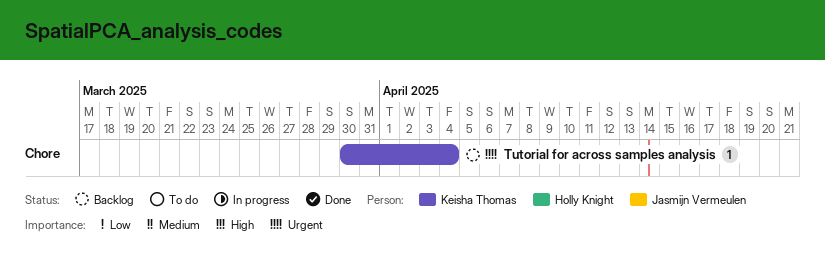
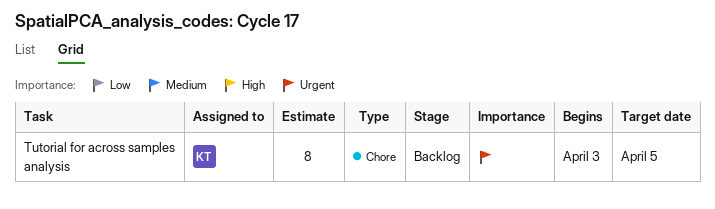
Tutorial for across samples analysis, estimate: 1 -> 8
Tutorial for across samples analysis, start: Mar 30 -> Apr 3
Tutorial for across samples analysis, due: Apr 4 -> Apr 5

